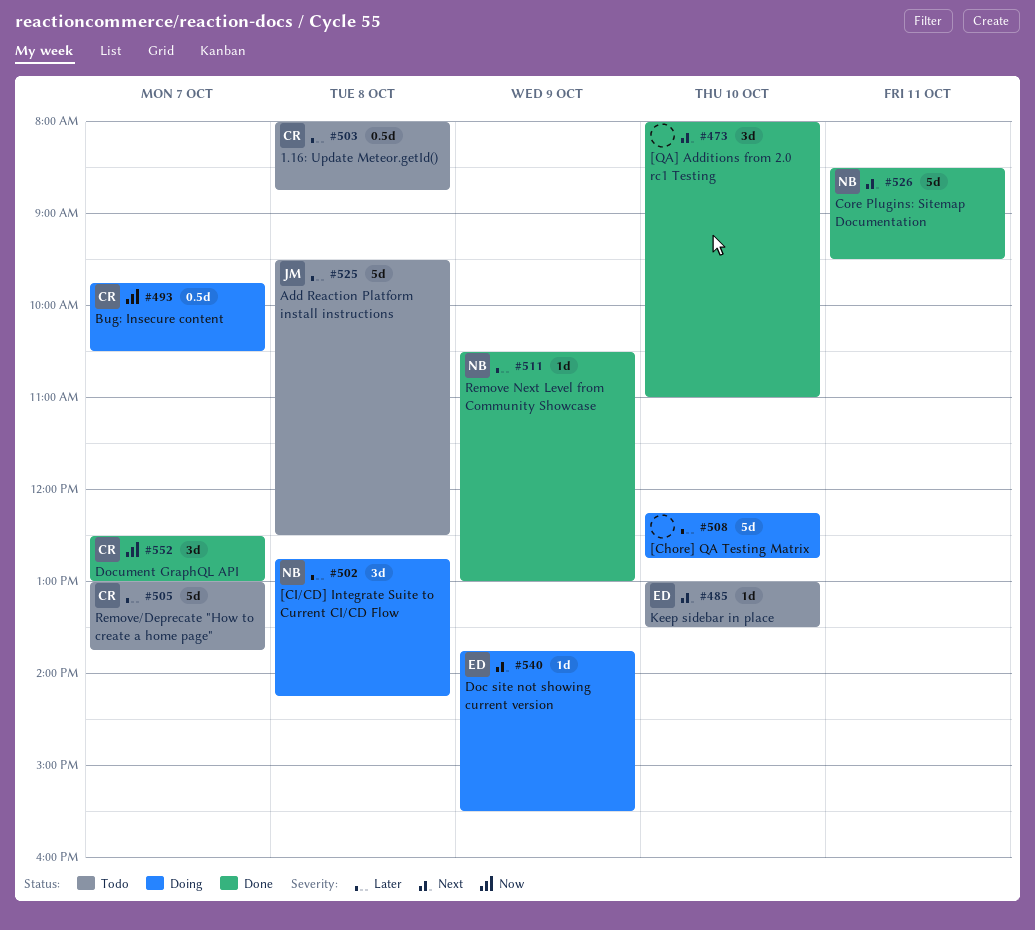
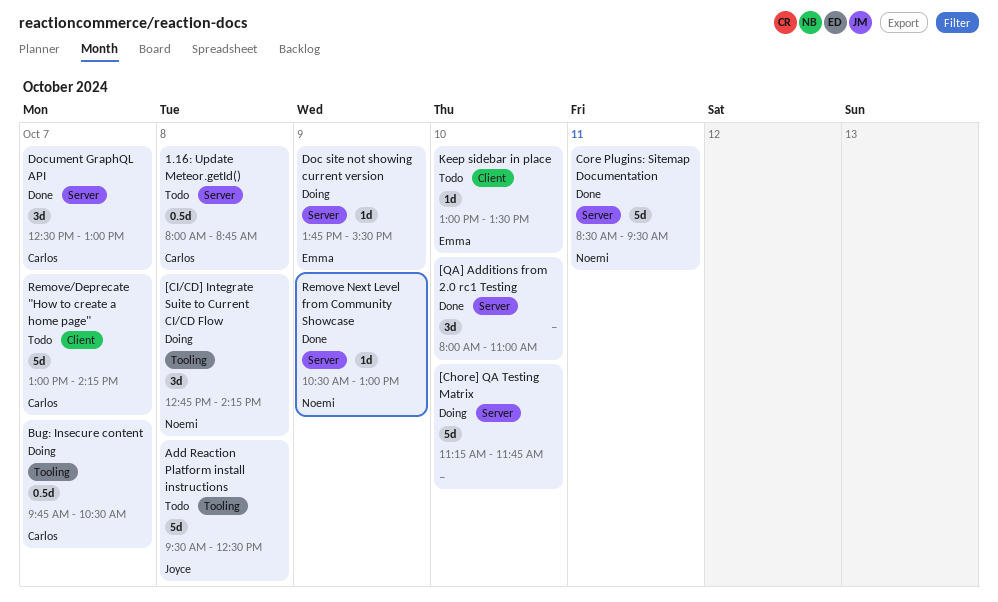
[Chore] QA Testing Matrix, begins: 12:15 -> 11:15
[Chore] QA Testing Matrix, ends: 12:45 -> 11:45
Remove/Deprecate "How to create a home page", ends: 13:45 -> 14:15

